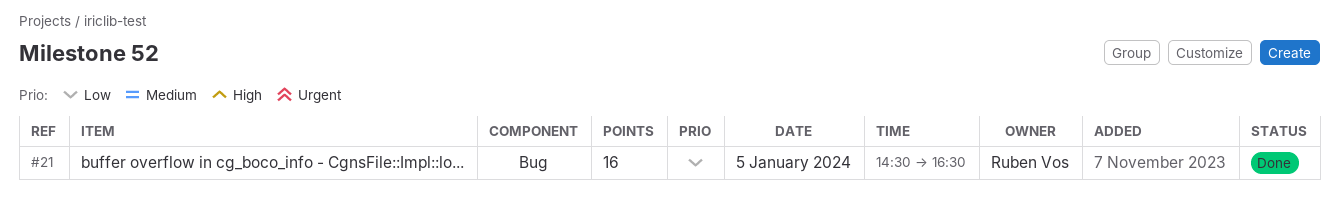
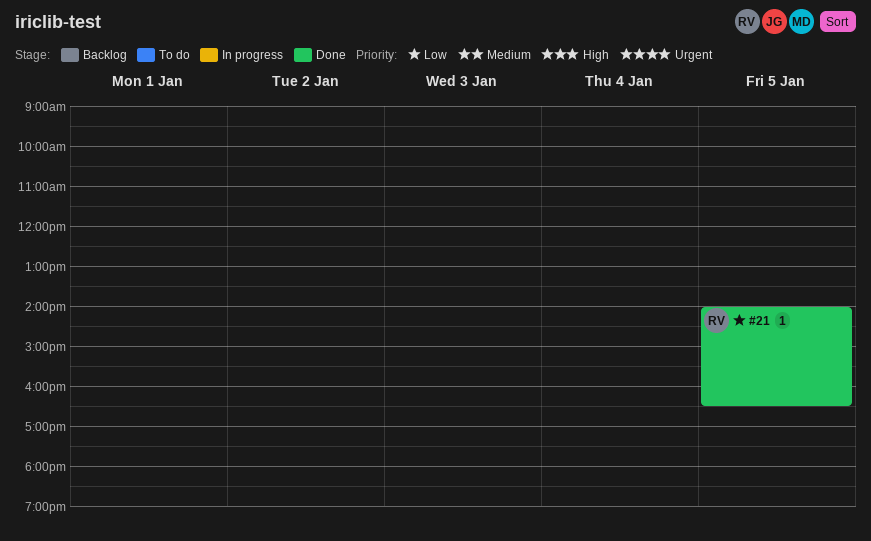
#21, estimate: 16 -> 1
#21, begins: 14:30 -> 14:00

